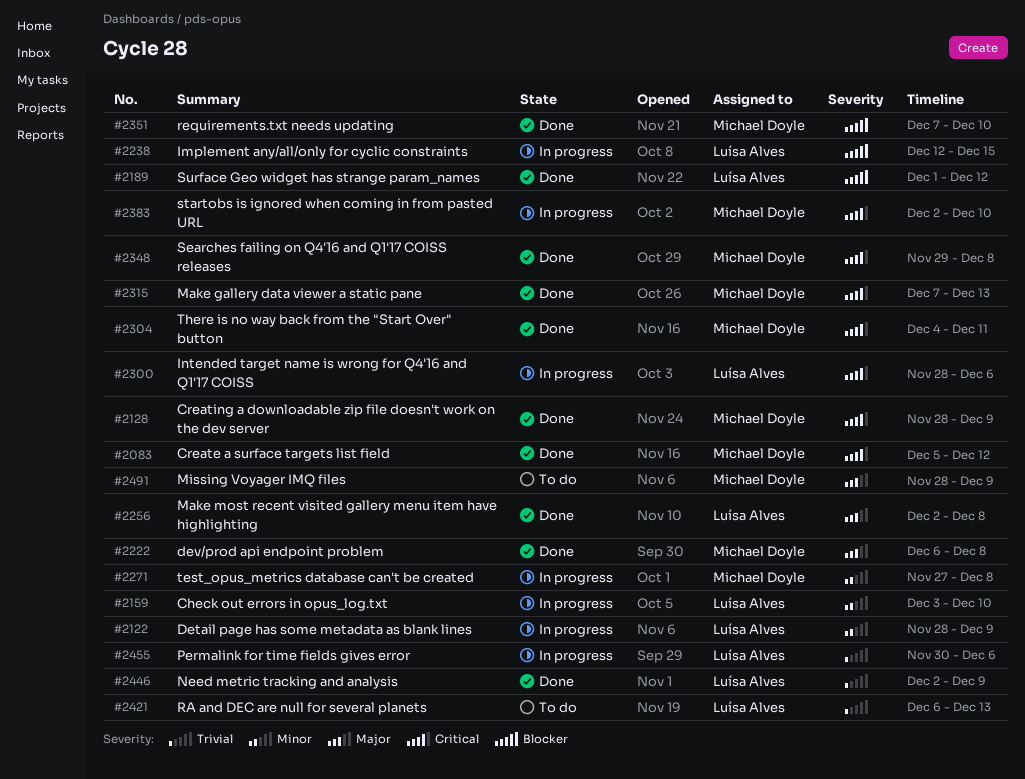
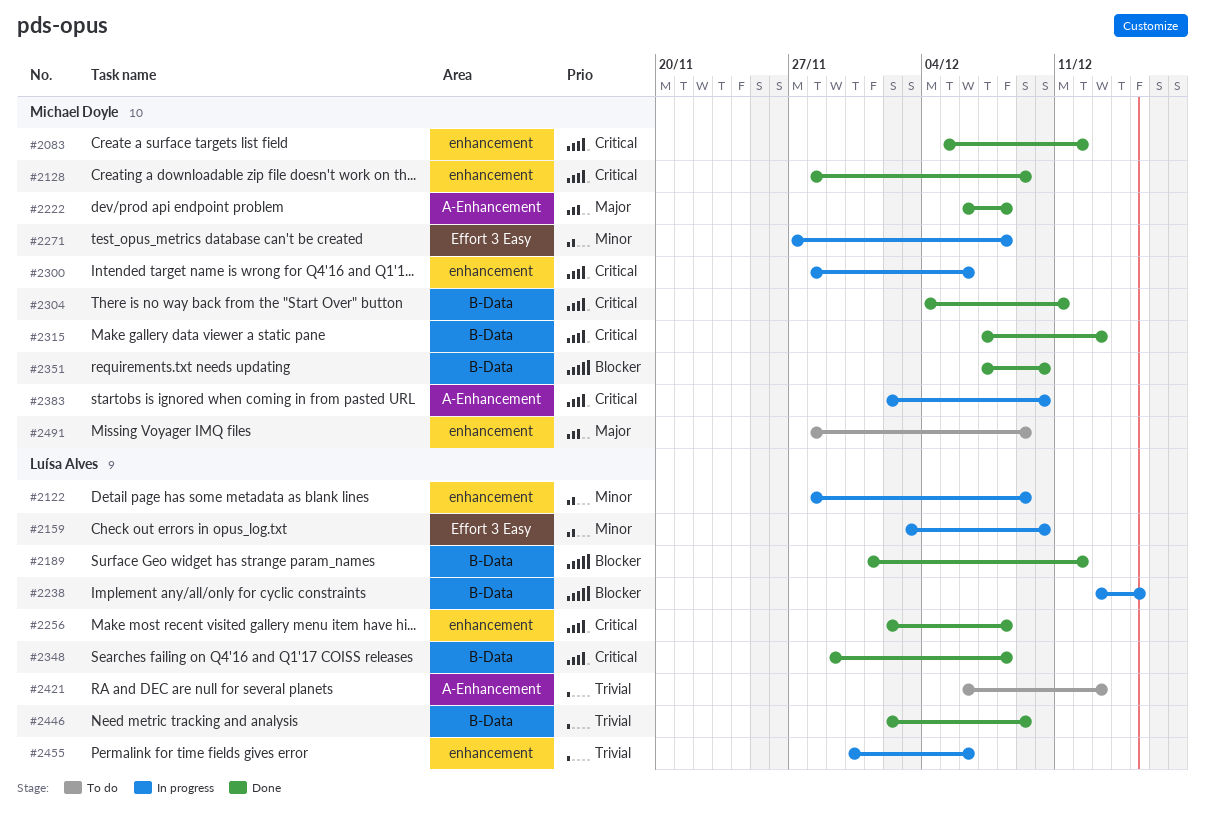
#2238, start: Dec 12 -> Dec 13
#2256, priority: Major -> Critical
#2300, owner: Luísa Alves -> Michael Doyle
#2348, owner: Michael Doyle -> Luísa Alves

